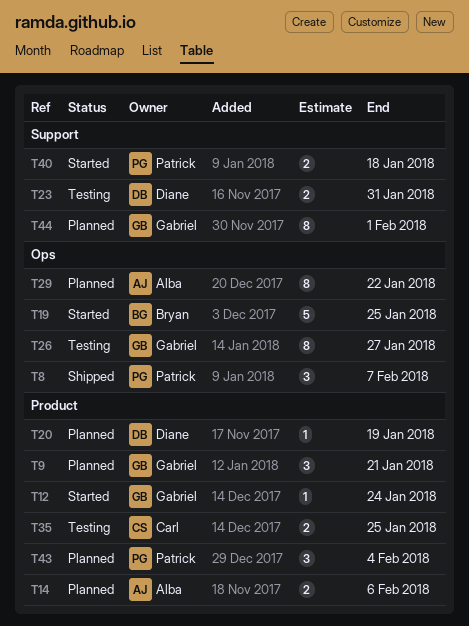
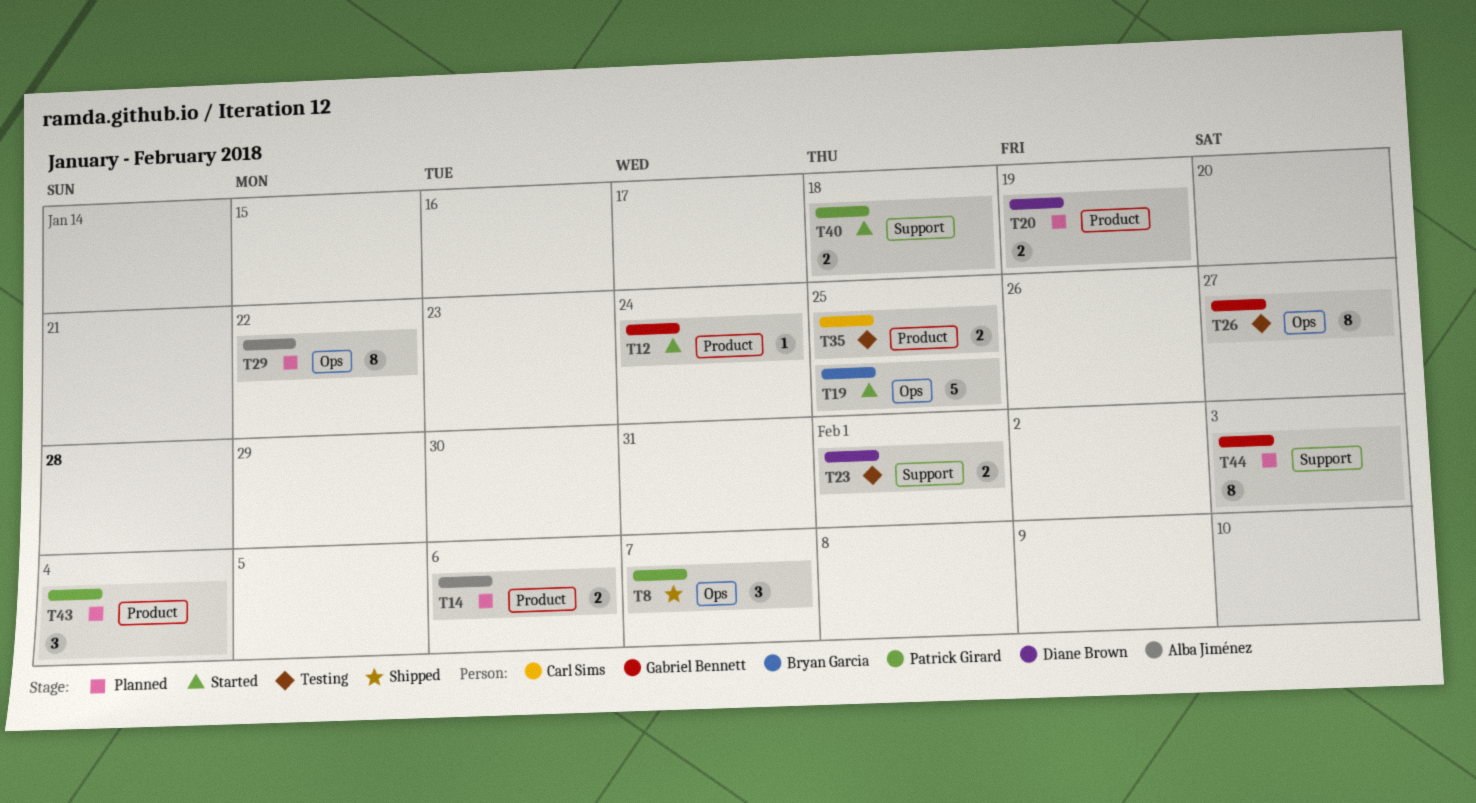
T9: present -> none
T20, estimate: 1 -> 2
T23, due: Jan 31 -> Feb 1
T44, due: Feb 1 -> Feb 3

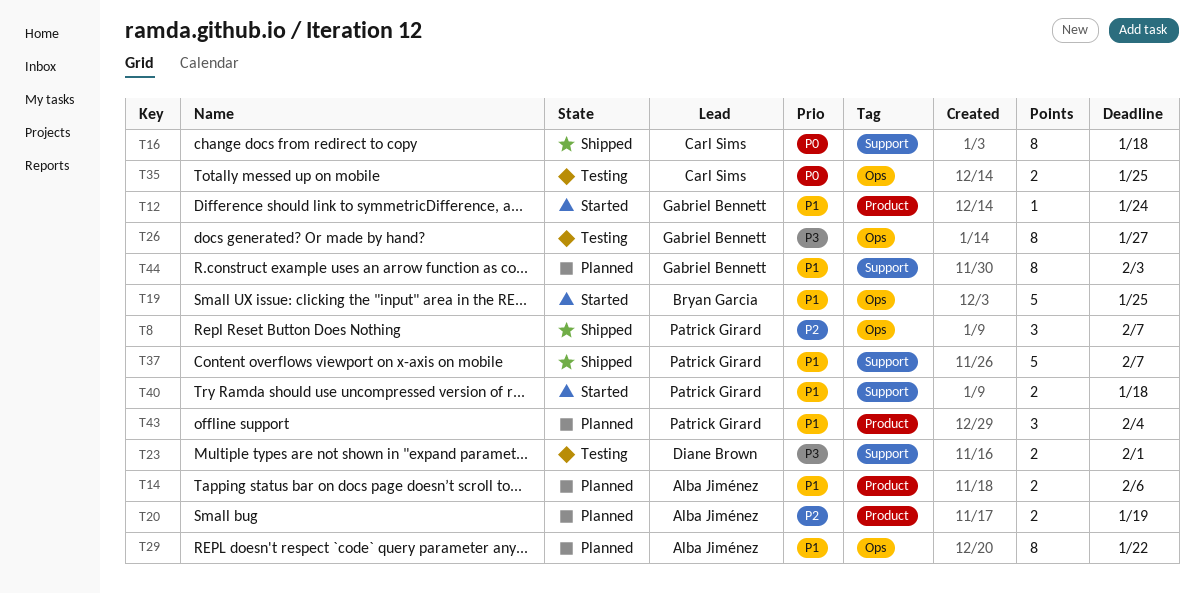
T16: none -> present
T20, owner: Diane Brown -> Alba Jiménez
T35, label: Product -> Ops
T37: none -> present

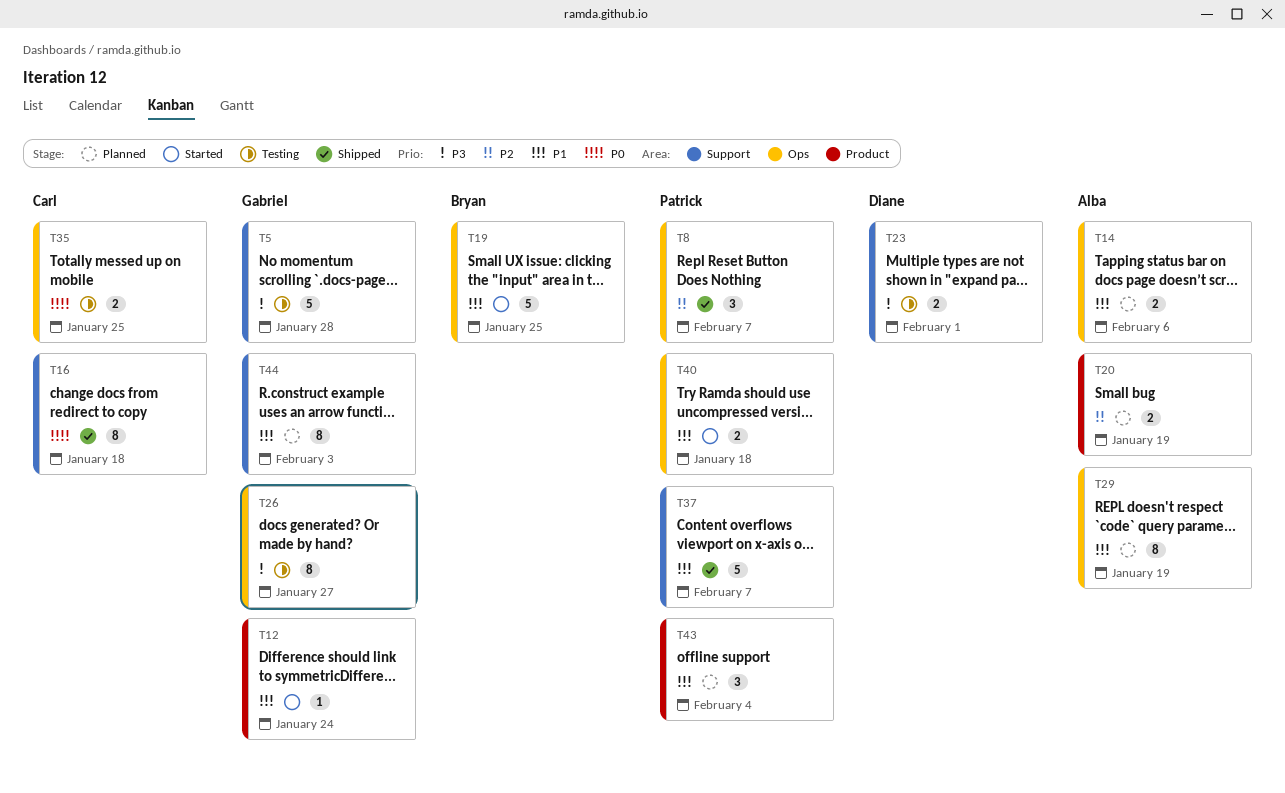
T5: none -> present
T14, label: Product -> Ops
T29, due: Jan 22 -> Jan 19
T40, label: Support -> Ops

